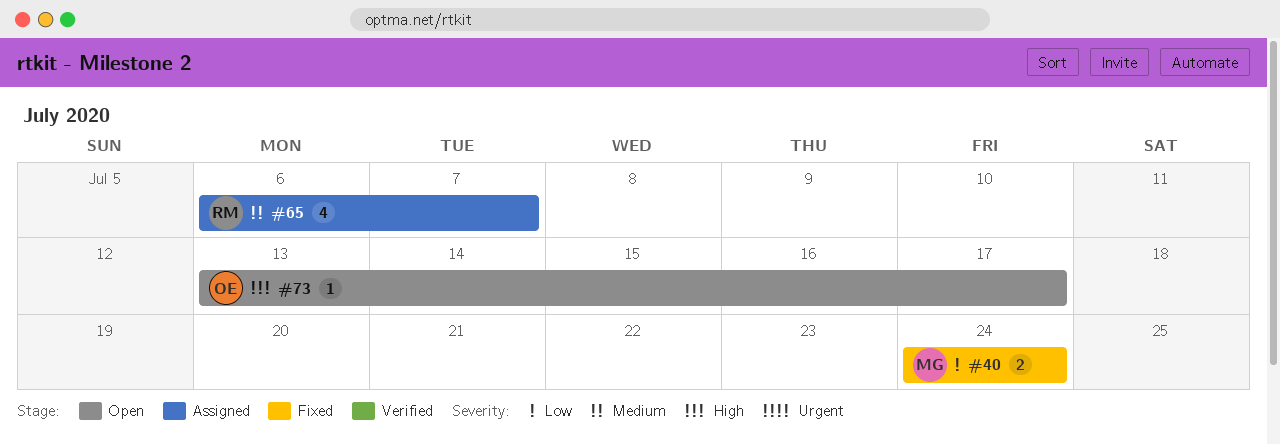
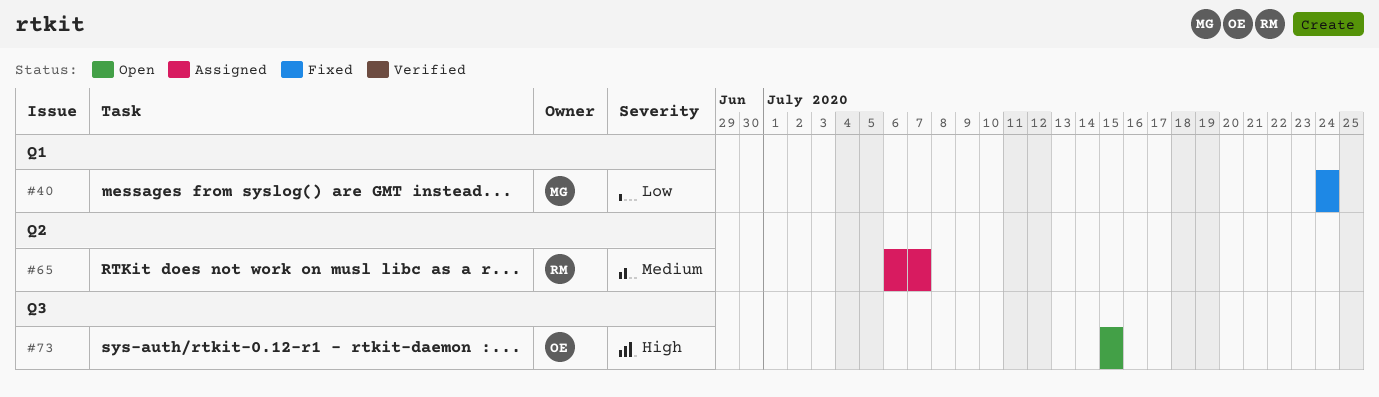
#73, start: Jul 13 -> Jul 15
#73, due: Jul 17 -> Jul 15

